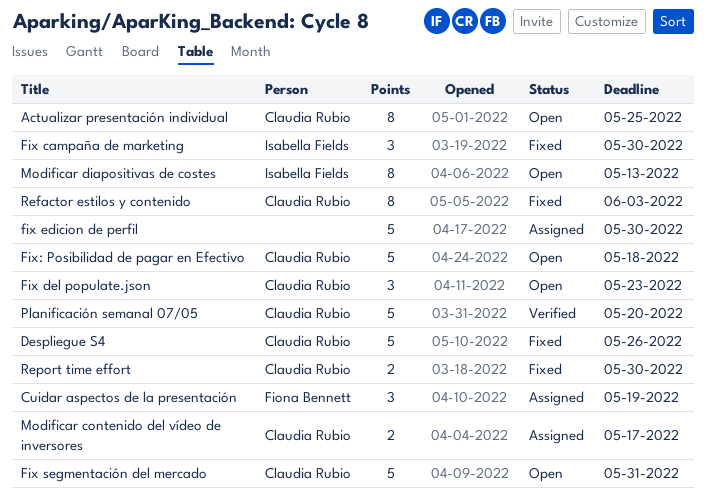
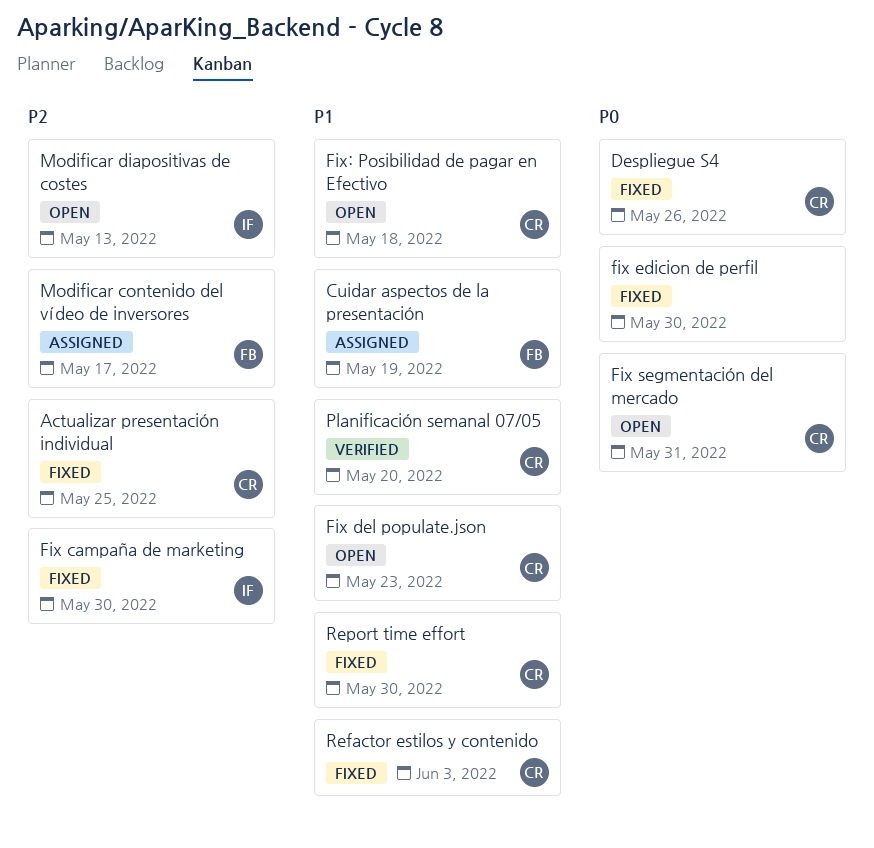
Actualizar presentación individual, status: Open -> Fixed
fix edicion de perfil, status: Assigned -> Fixed
Modificar contenido del vídeo de inversores, owner: Claudia Rubio -> Fiona Bennett

